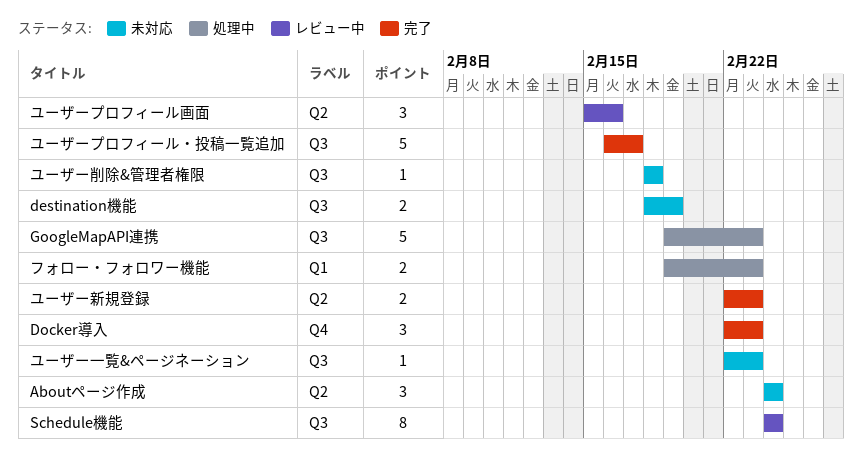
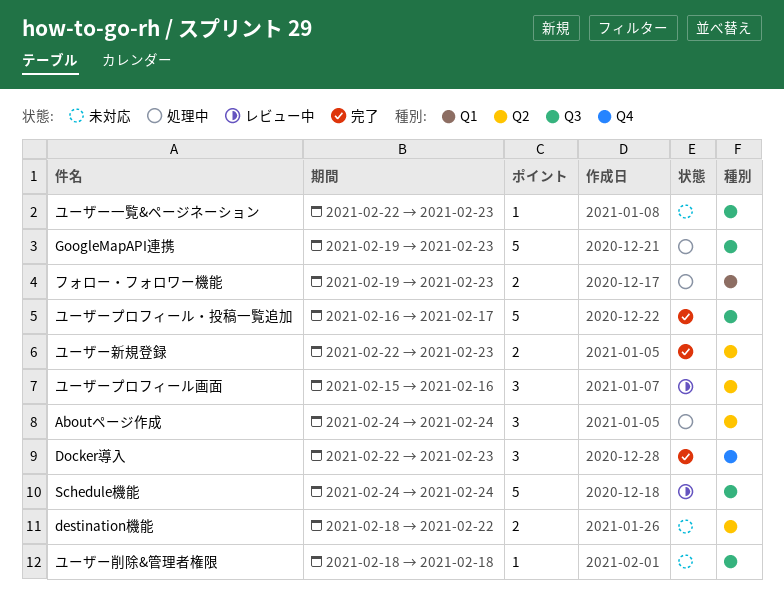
Aboutページ作成, status: 未対応 -> 処理中
destination機能, label: Q3 -> Q2
destination機能, due: Feb 19 -> Feb 22
Schedule機能, estimate: 8 -> 5

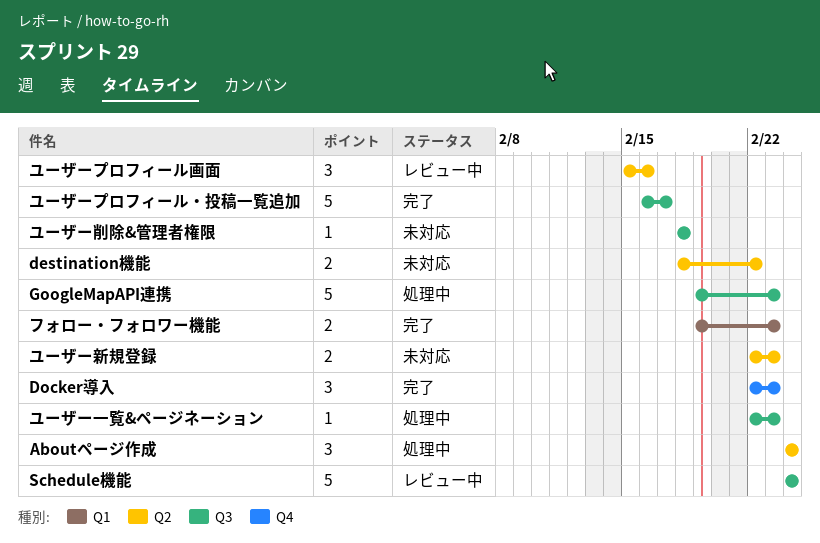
フォロー・フォロワー機能, status: 処理中 -> 完了
ユーザー一覧&ページネーション, status: 未対応 -> 処理中
ユーザー新規登録, status: 完了 -> 未対応

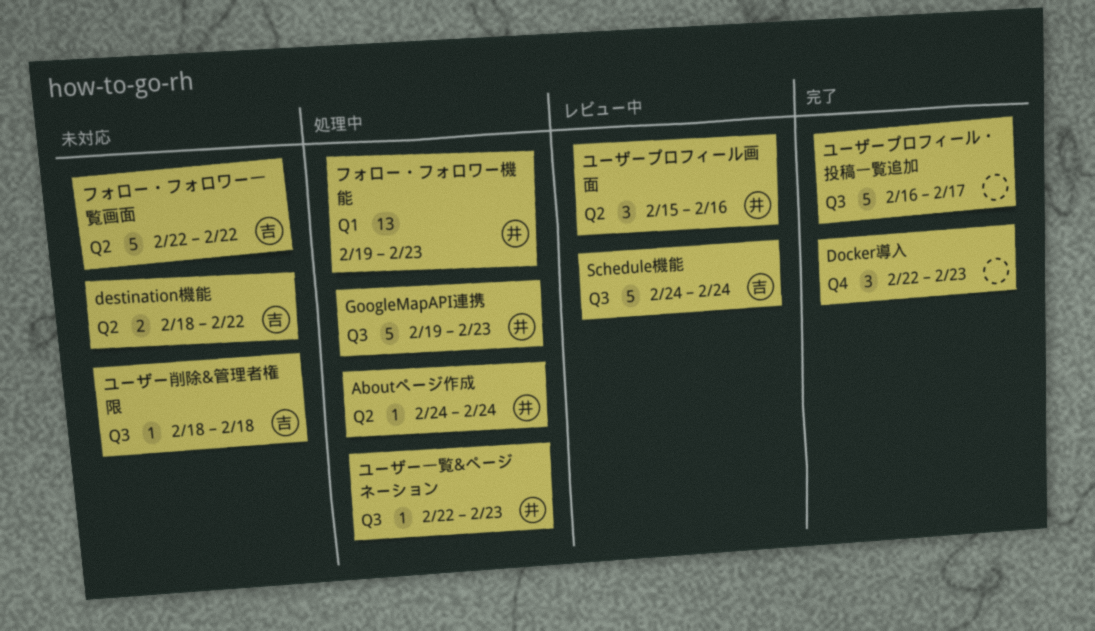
Aboutページ作成, estimate: 3 -> 1
フォロー・フォロワー一覧画面: none -> present
フォロー・フォロワー機能, status: 完了 -> 処理中
フォロー・フォロワー機能, estimate: 2 -> 13
ユーザー新規登録: present -> none

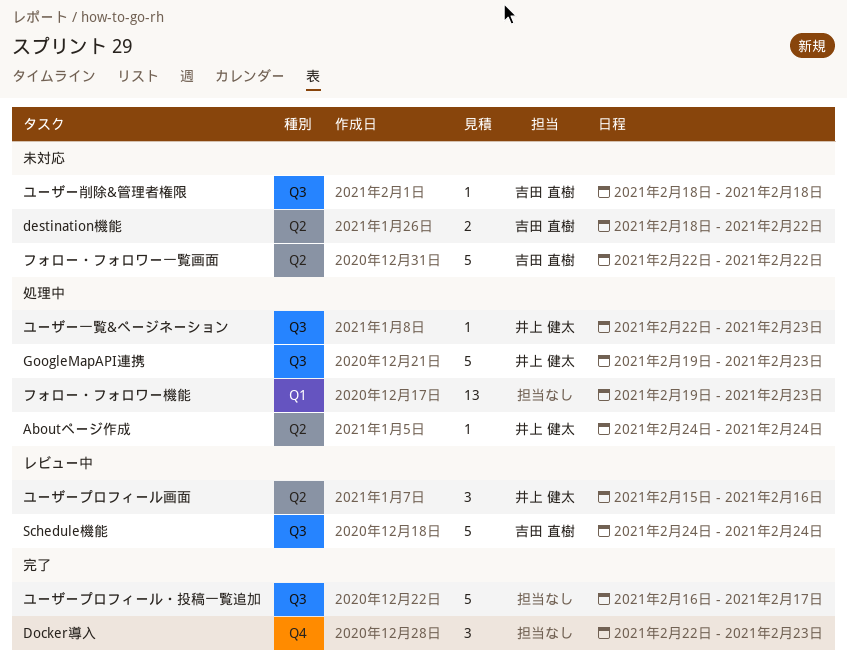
フォロー・フォロワー機能, owner: 井上 健太 -> none

